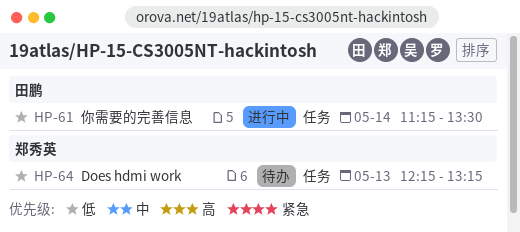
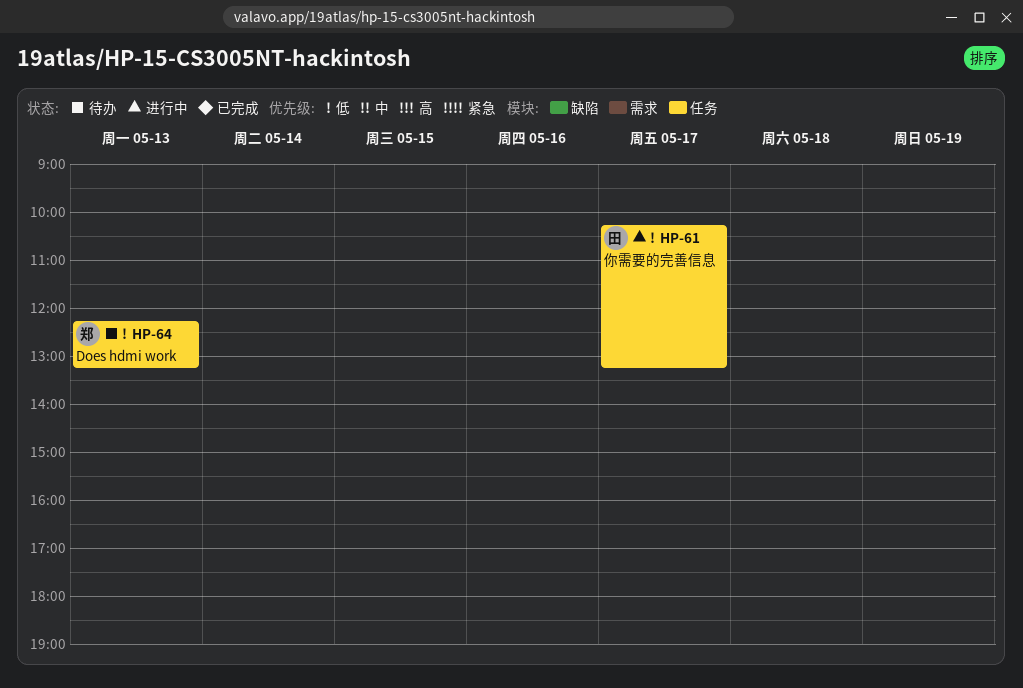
HP-61, day: May 14 -> May 17
HP-61, begins: 11:15 -> 10:15
HP-61, ends: 13:30 -> 13:15

